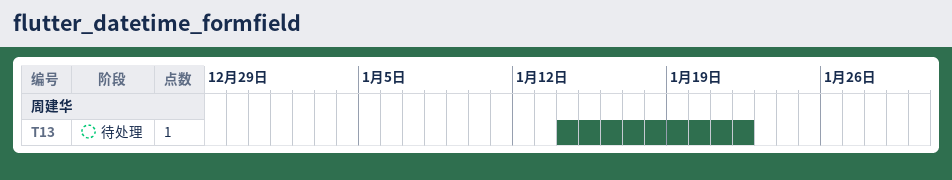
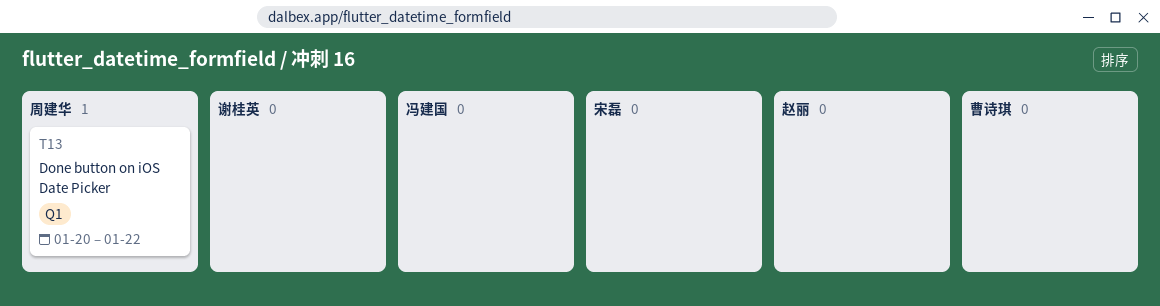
T13, start: Jan 14 -> Jan 20

